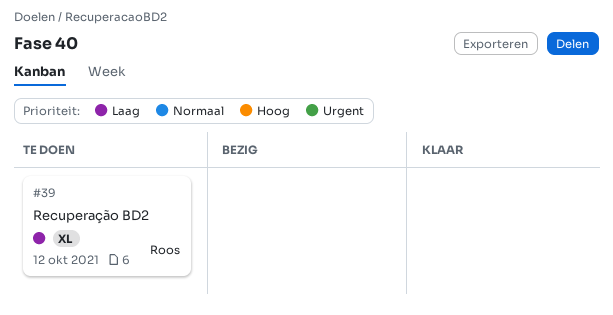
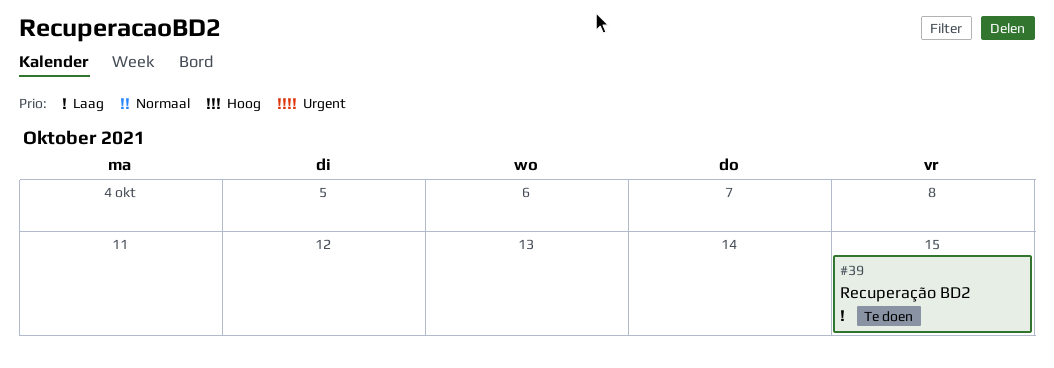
#39, due: Oct 12 -> Oct 15

